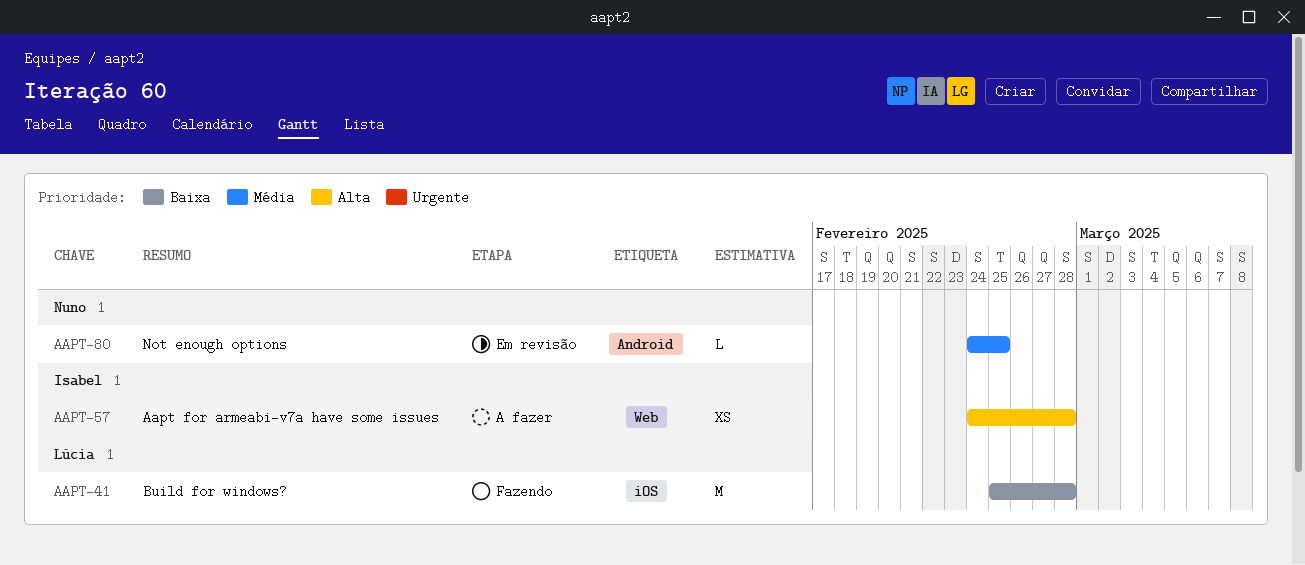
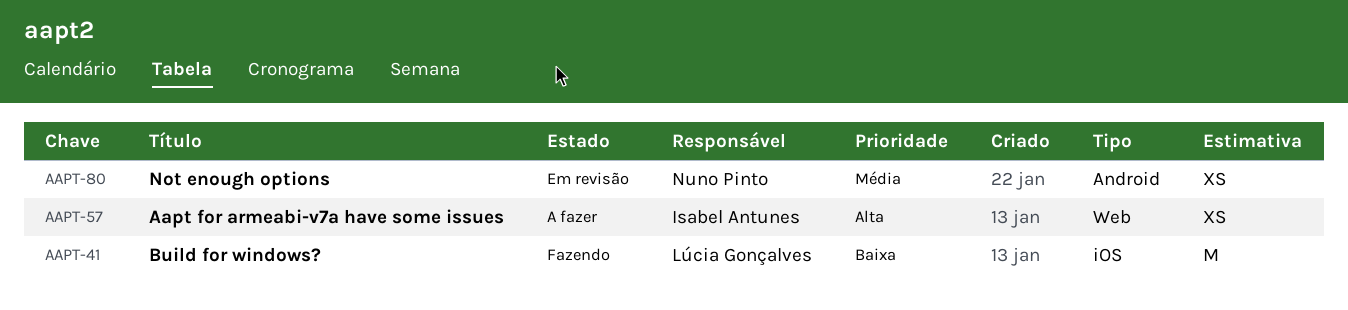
AAPT-80, estimate: L -> XS

